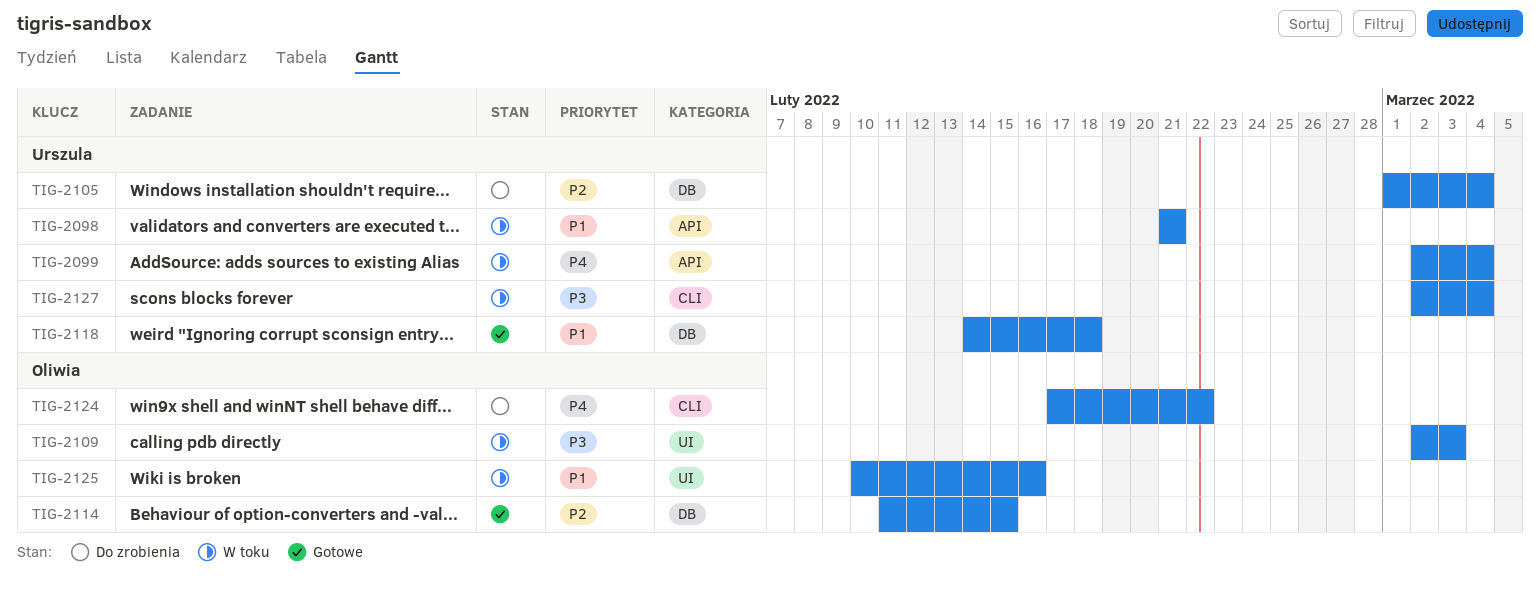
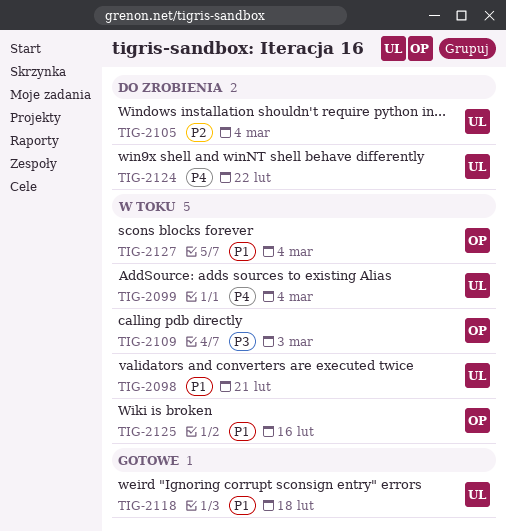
TIG-2114: present -> none
TIG-2124, owner: Oliwia -> Urszula
TIG-2127, owner: Urszula -> Oliwia
TIG-2127, priority: P3 -> P1

